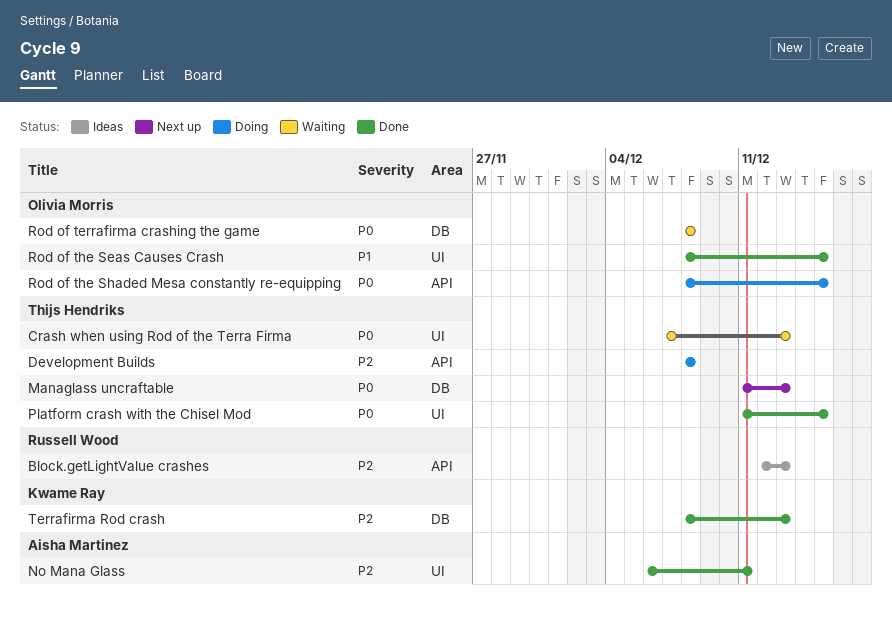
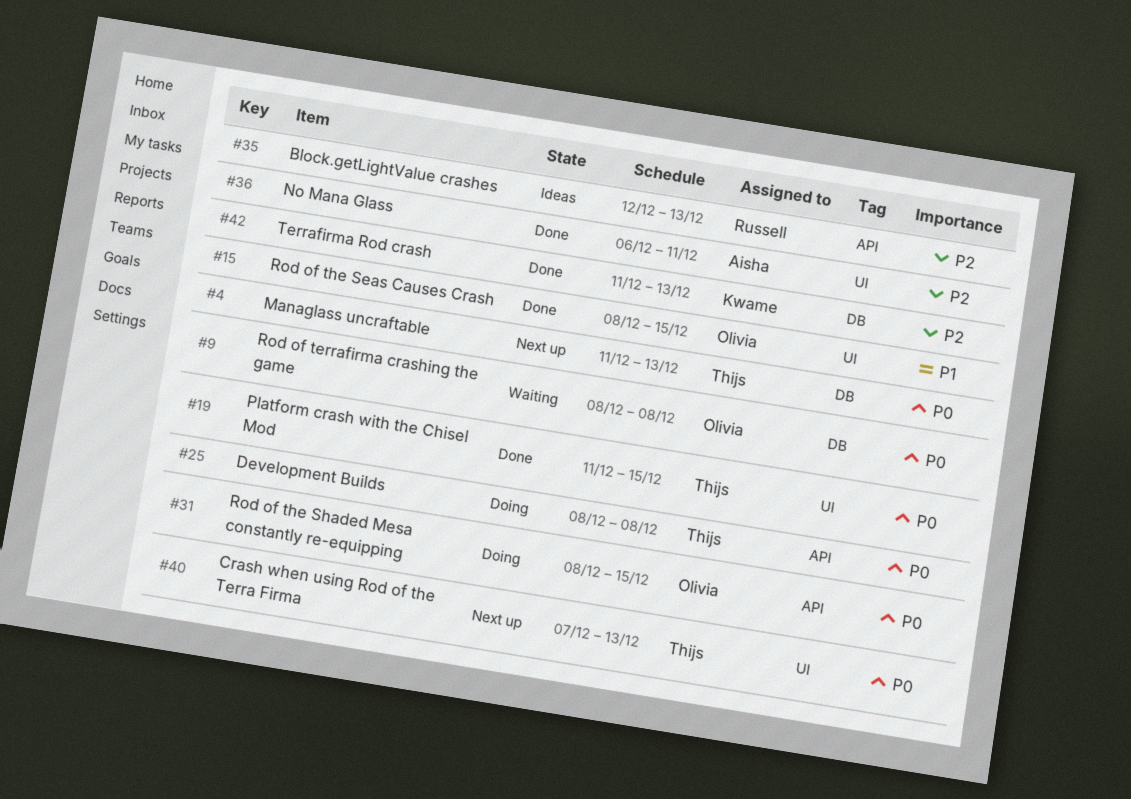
Crash when using Rod of the Terra Firma, status: Waiting -> Next up
Development Builds, priority: P2 -> P0
Terrafirma Rod crash, start: Dec 8 -> Dec 11

